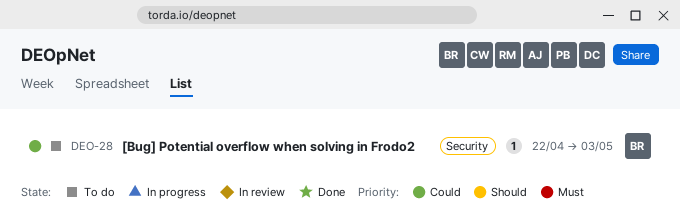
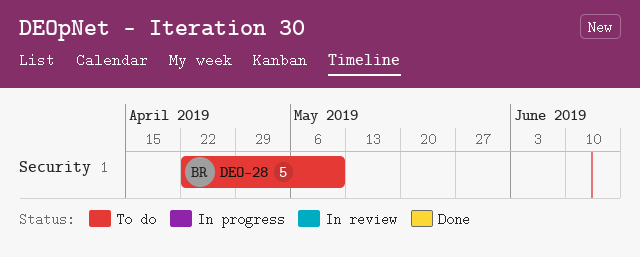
DEO-28, estimate: 1 -> 5
DEO-28, due: May 3 -> May 10

